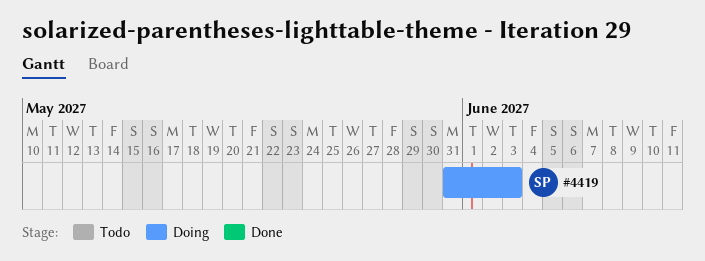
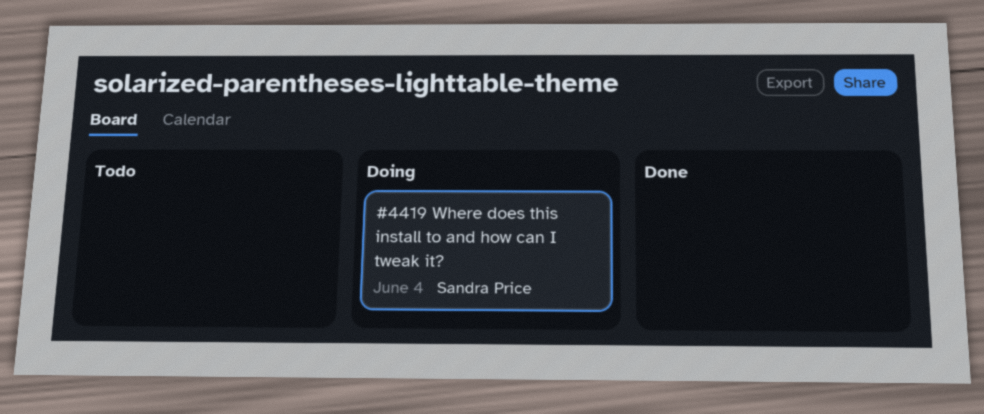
#4419, due: Jun 3 -> Jun 4

